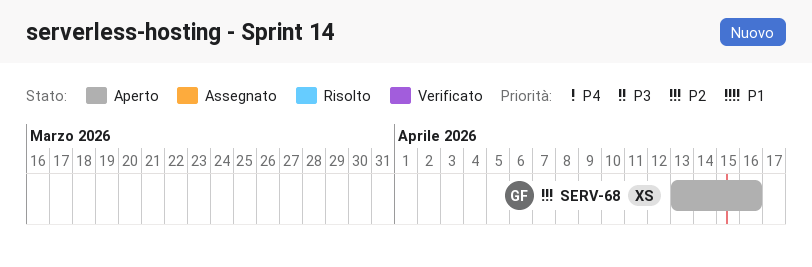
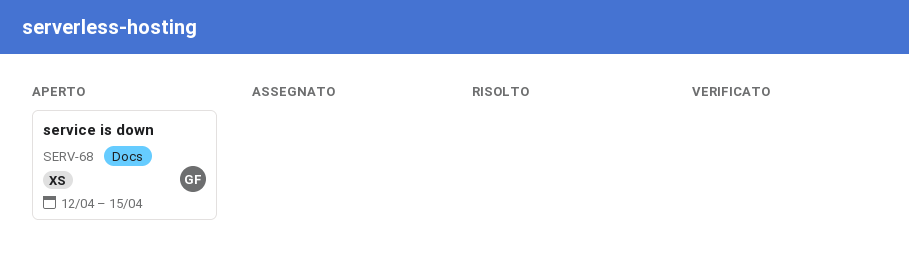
SERV-68, start: Apr 13 -> Apr 12
SERV-68, due: Apr 16 -> Apr 15

